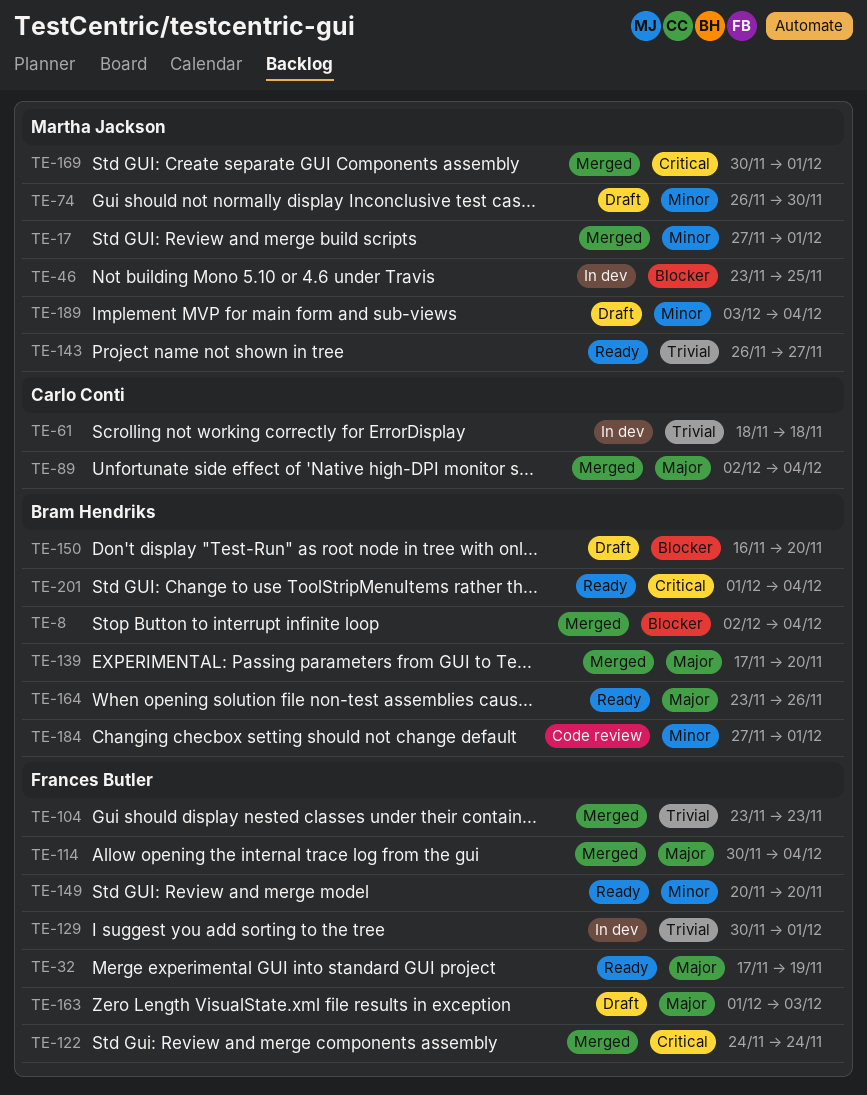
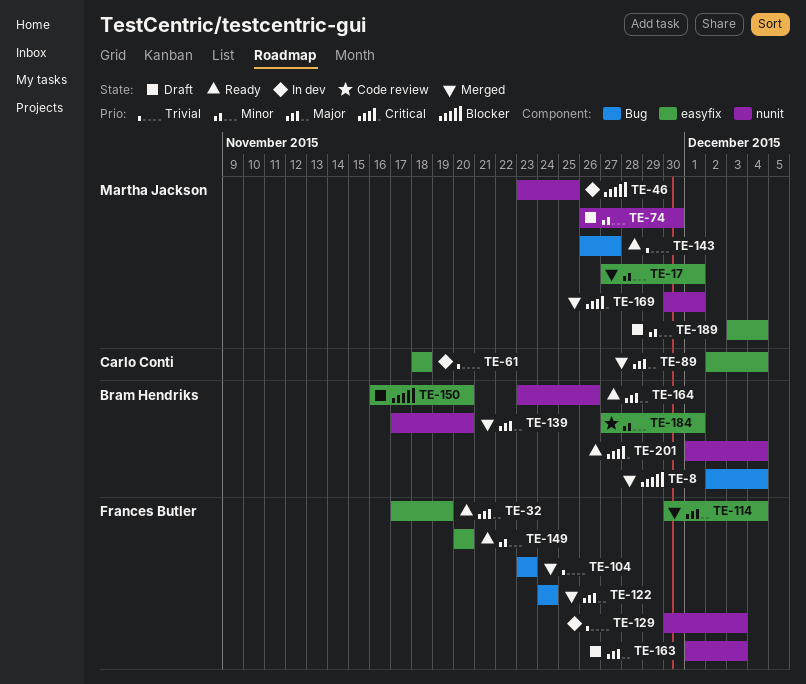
TE-122, priority: Critical -> Major
TE-129, due: Dec 1 -> Dec 3

